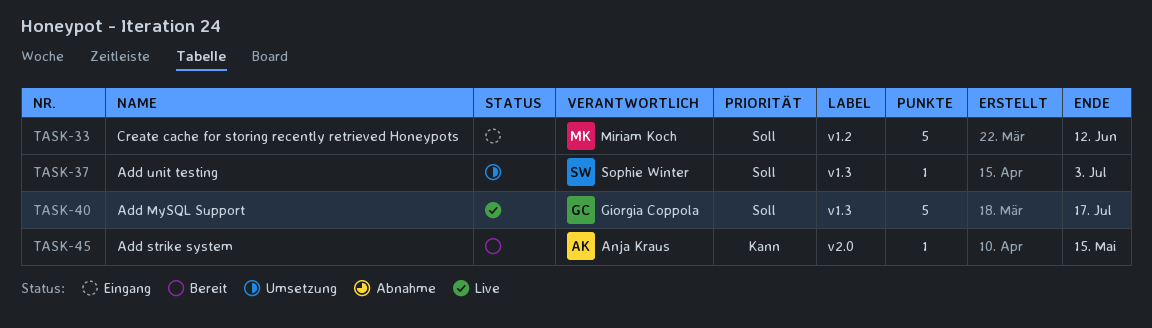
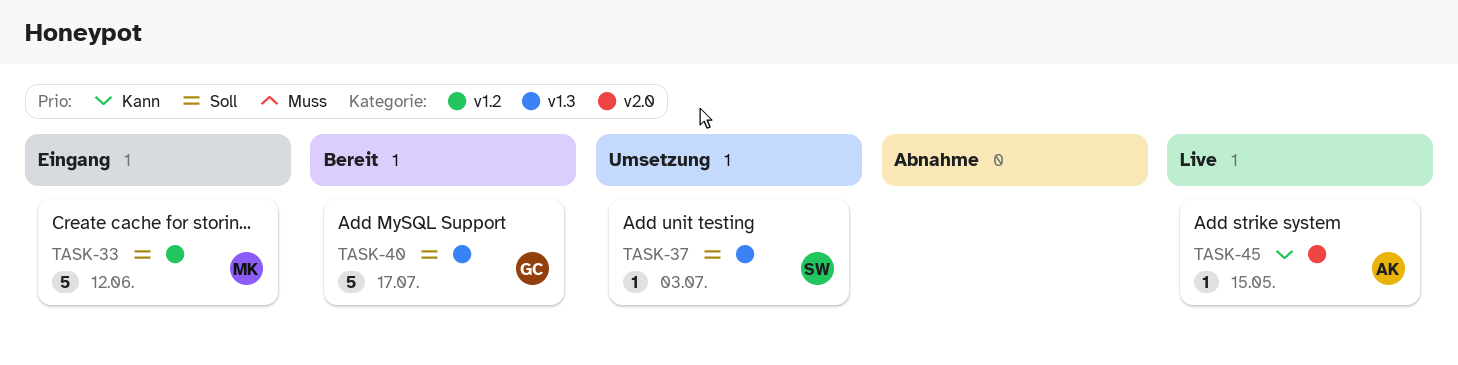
TASK-40, status: Live -> Bereit
TASK-45, status: Bereit -> Live

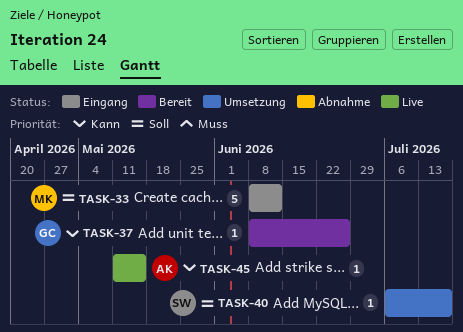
TASK-37, status: Umsetzung -> Bereit
TASK-37, owner: SW -> GC
TASK-37, priority: Soll -> Kann
TASK-37, due: Jul 3 -> Jun 26
TASK-40, status: Bereit -> Umsetzung
TASK-40, owner: GC -> SW
TASK-40, estimate: 5 -> 1

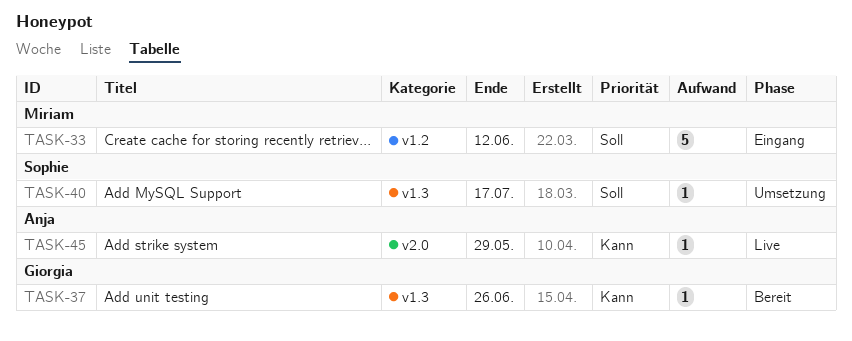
TASK-45, due: May 15 -> May 29

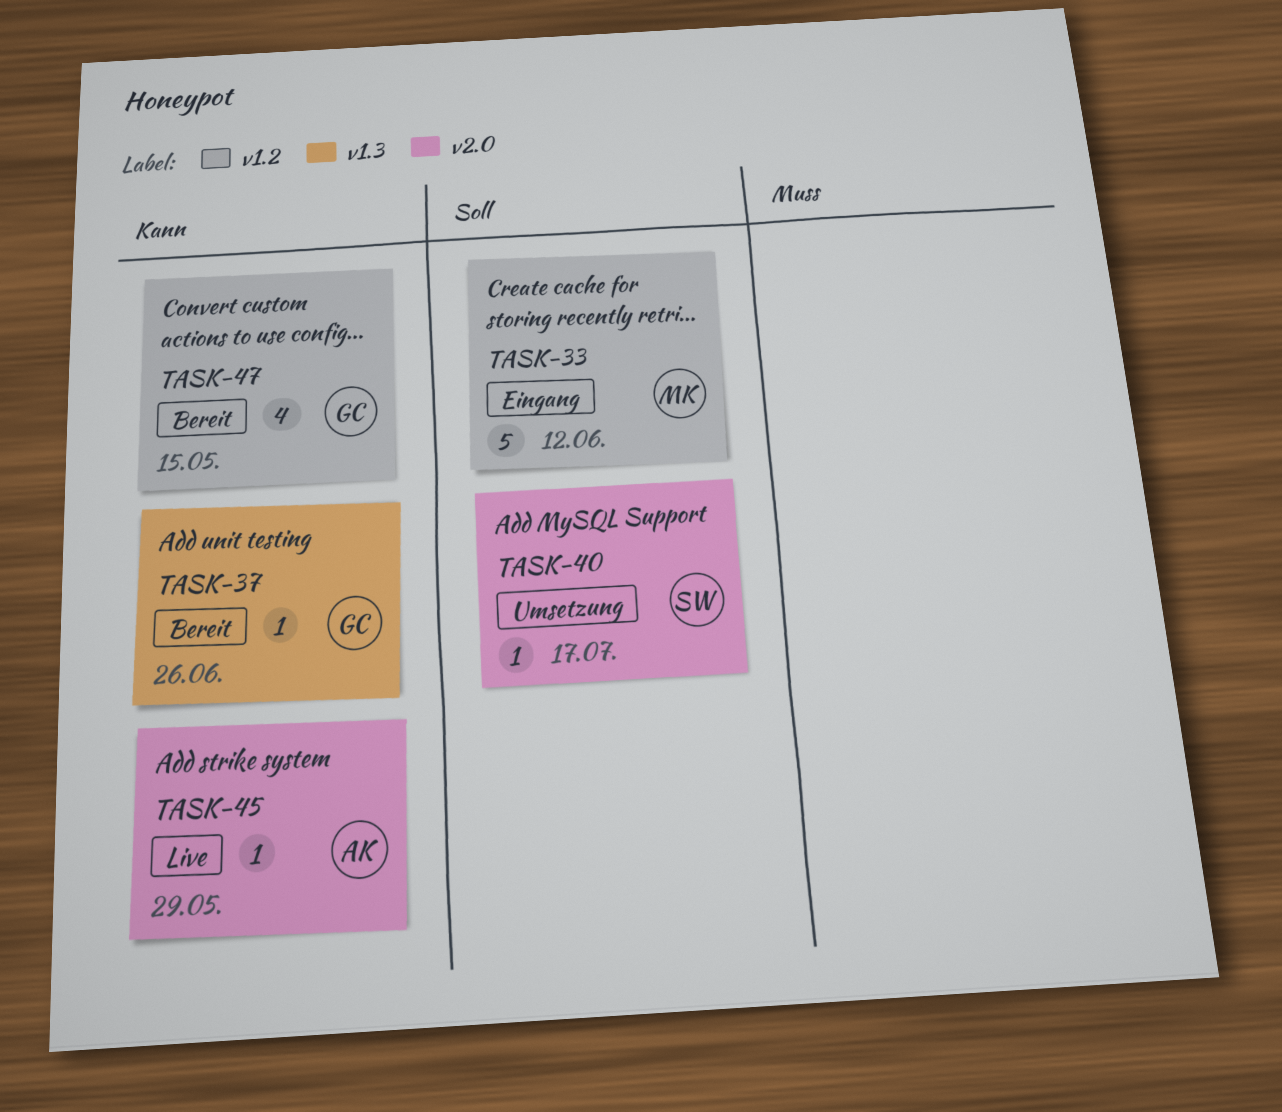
TASK-40, label: v1.3 -> v2.0
TASK-47: none -> present

